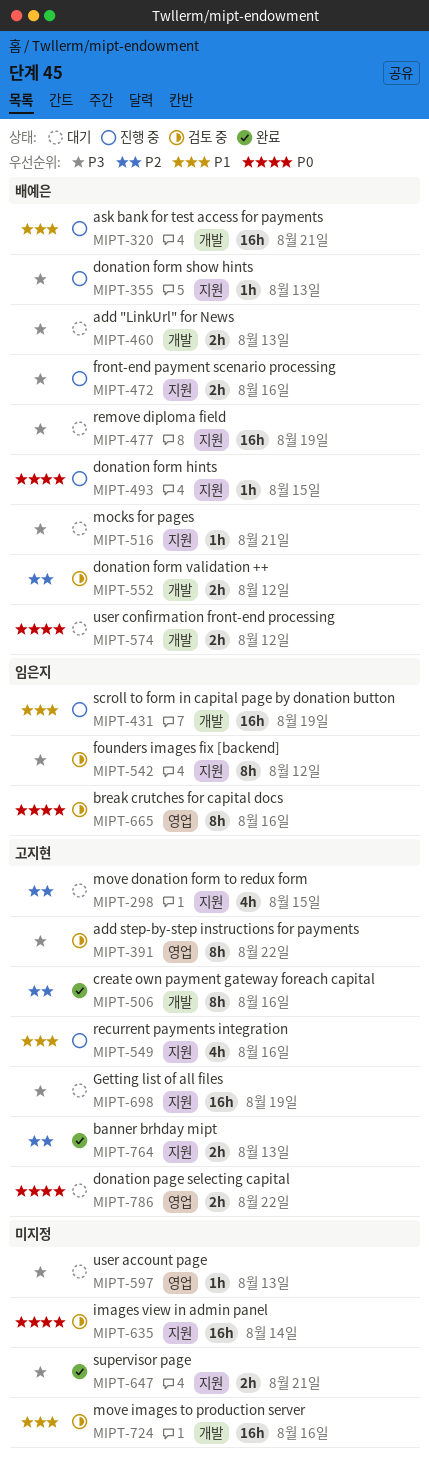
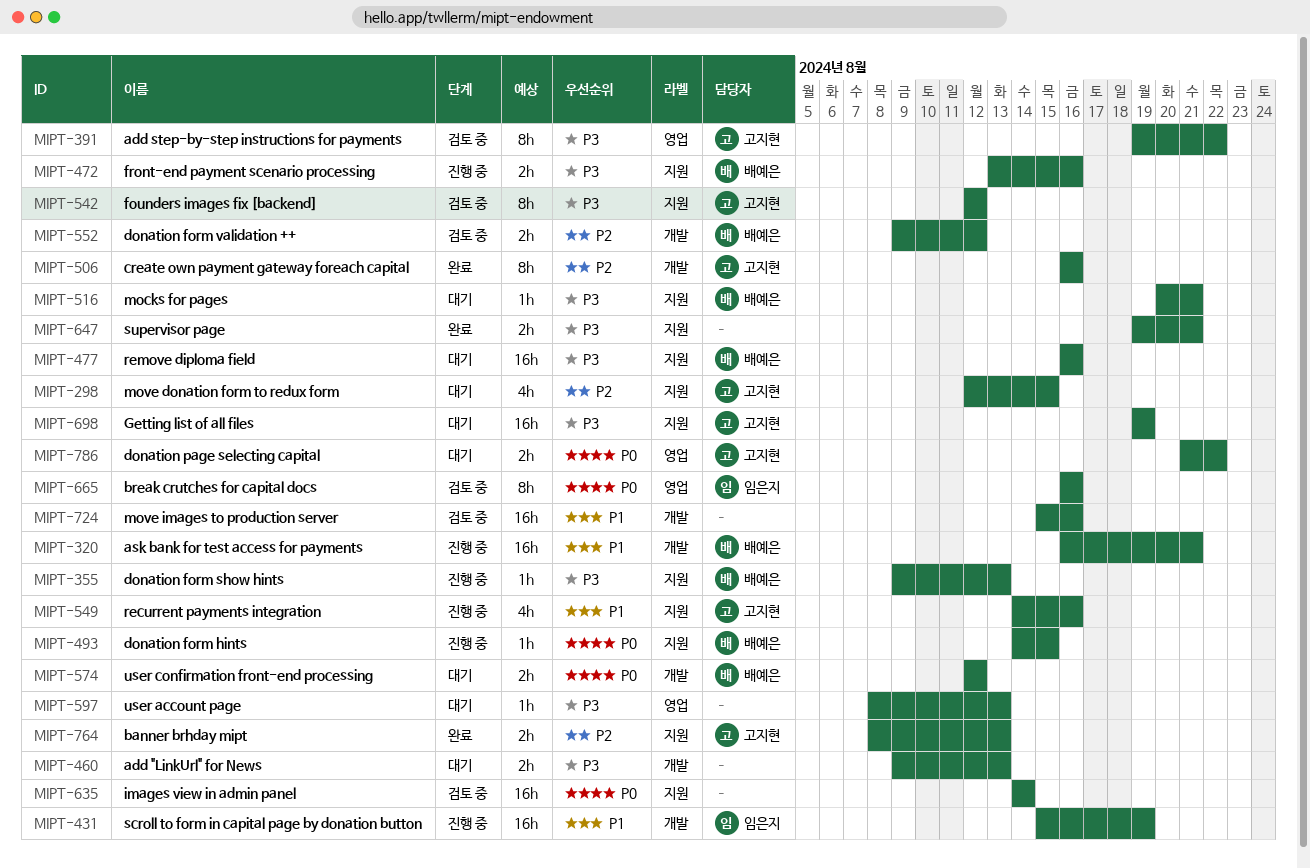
MIPT-460, owner: 배예은 -> none
MIPT-477, due: Aug 19 -> Aug 16
MIPT-542, owner: 임은지 -> 고지현

